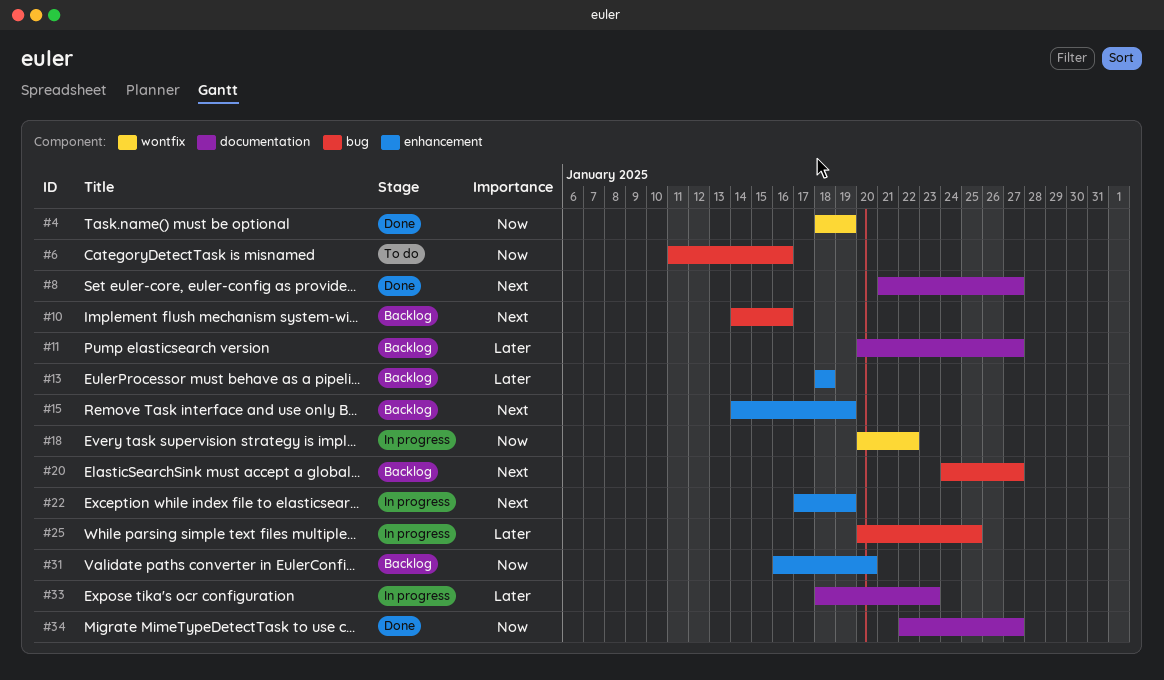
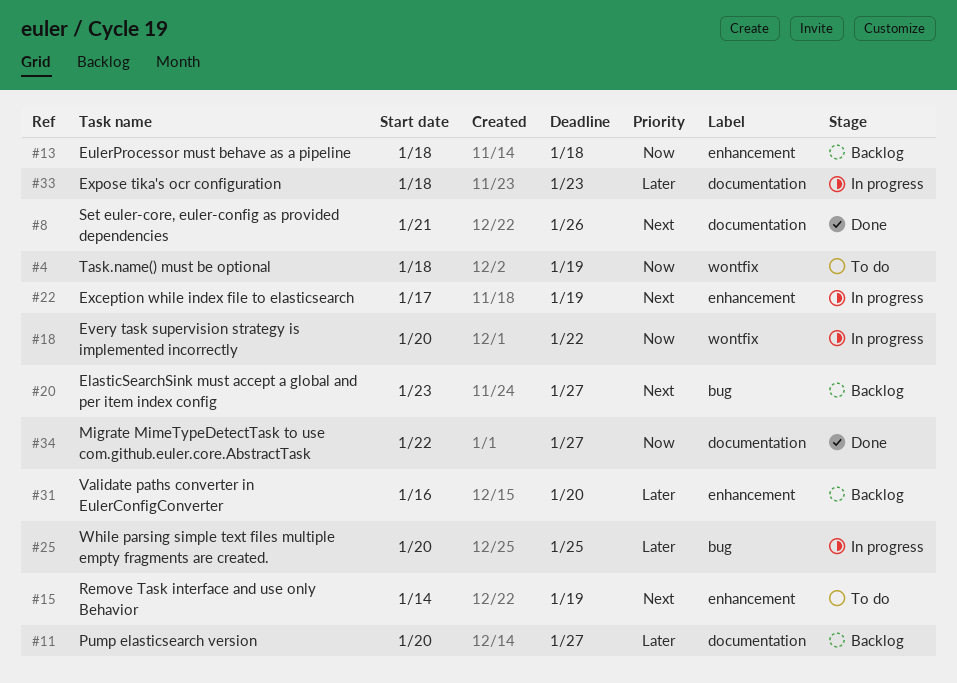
#4, status: Done -> To do
#6: present -> none
#8, due: Jan 27 -> Jan 26
#10: present -> none
#13, priority: Later -> Now
#15, status: Backlog -> To do
#20, start: Jan 24 -> Jan 23
#31, priority: Now -> Later

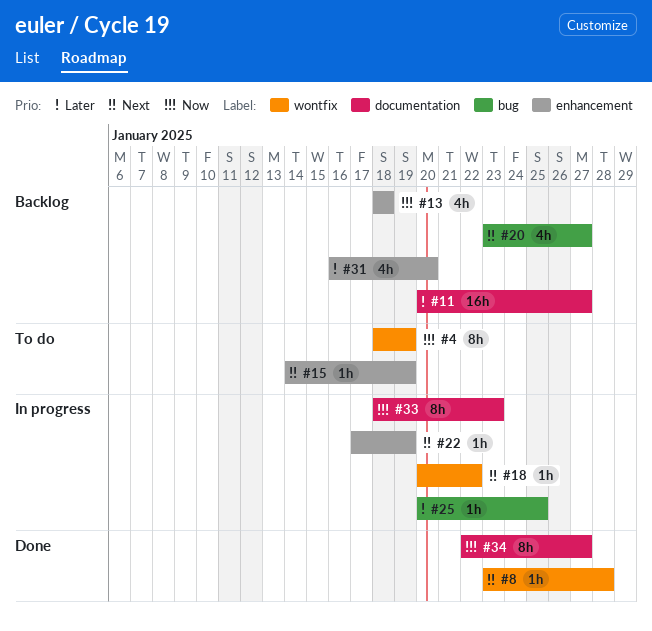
#8, label: documentation -> wontfix
#8, start: Jan 21 -> Jan 23
#8, due: Jan 26 -> Jan 28
#18, priority: Now -> Next
#33, priority: Later -> Now

